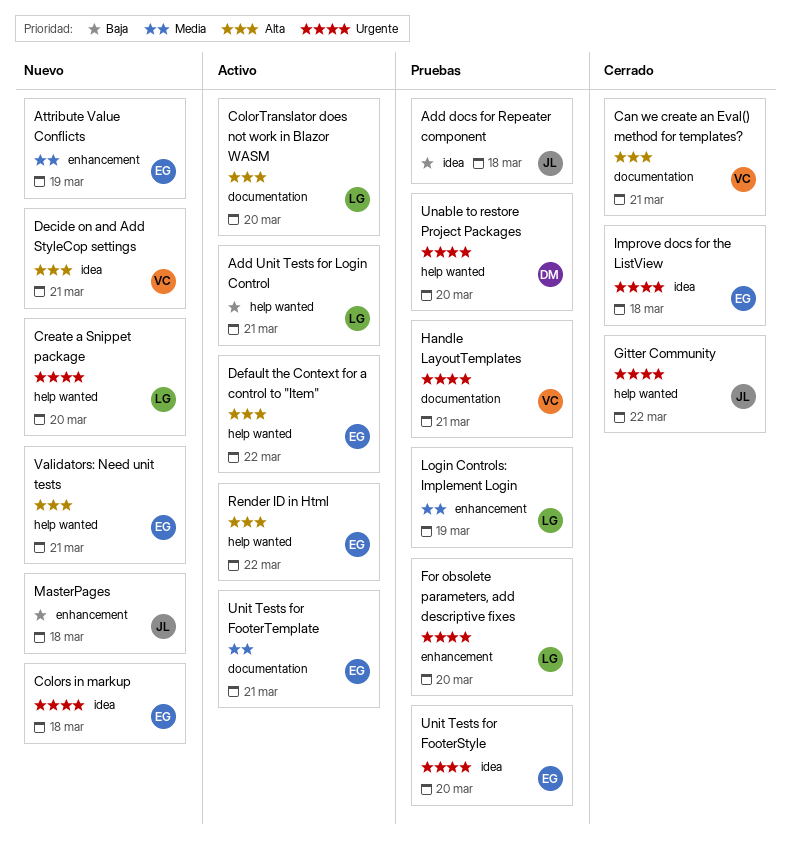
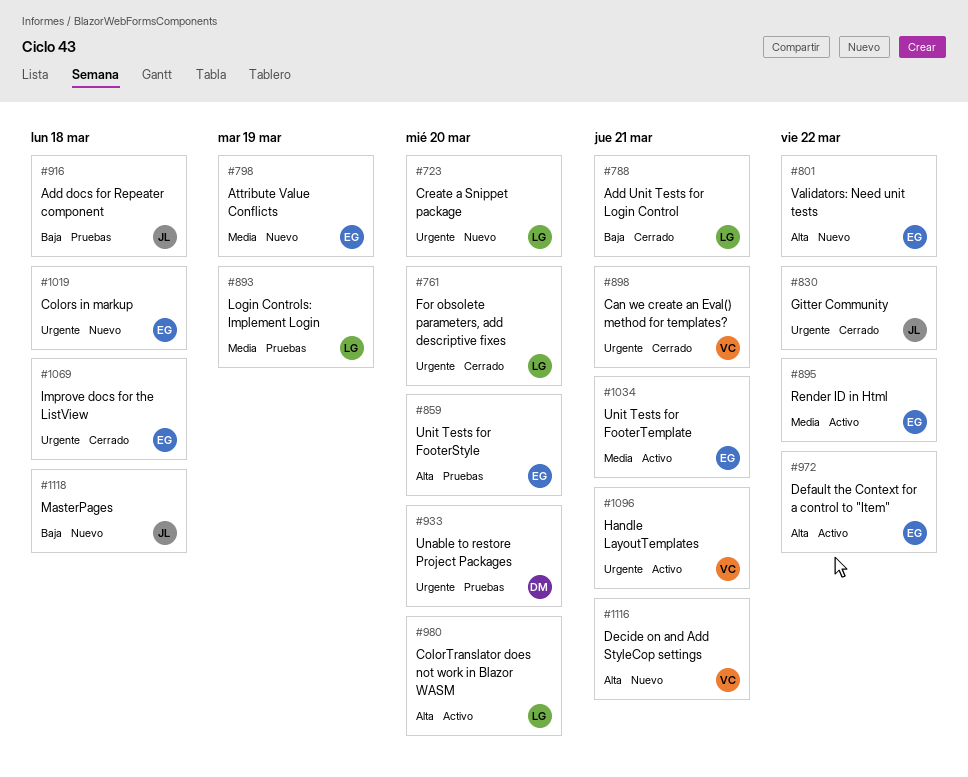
Add Unit Tests for Login Control, status: Activo -> Cerrado
Can we create an Eval() method for templates?, priority: Alta -> Urgente
For obsolete parameters, add descriptive fixes, status: Pruebas -> Cerrado
Handle LayoutTemplates, status: Pruebas -> Activo
Render ID in Html, priority: Alta -> Media
Unit Tests for FooterStyle, priority: Urgente -> Alta
Validators: Need unit tests, due: Mar 21 -> Mar 22

